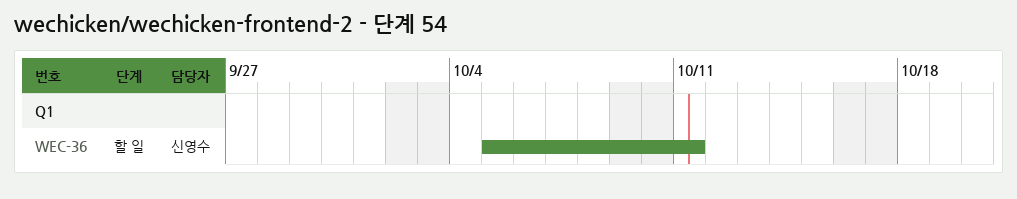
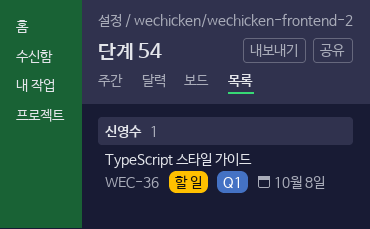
WEC-36, due: Oct 11 -> Oct 8

